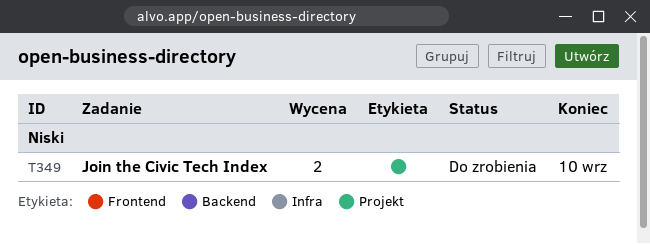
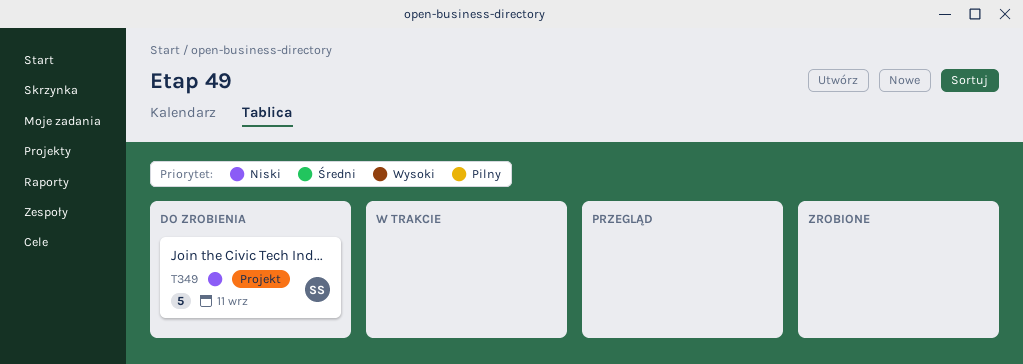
T349, estimate: 2 -> 5
T349, due: Sep 10 -> Sep 11

